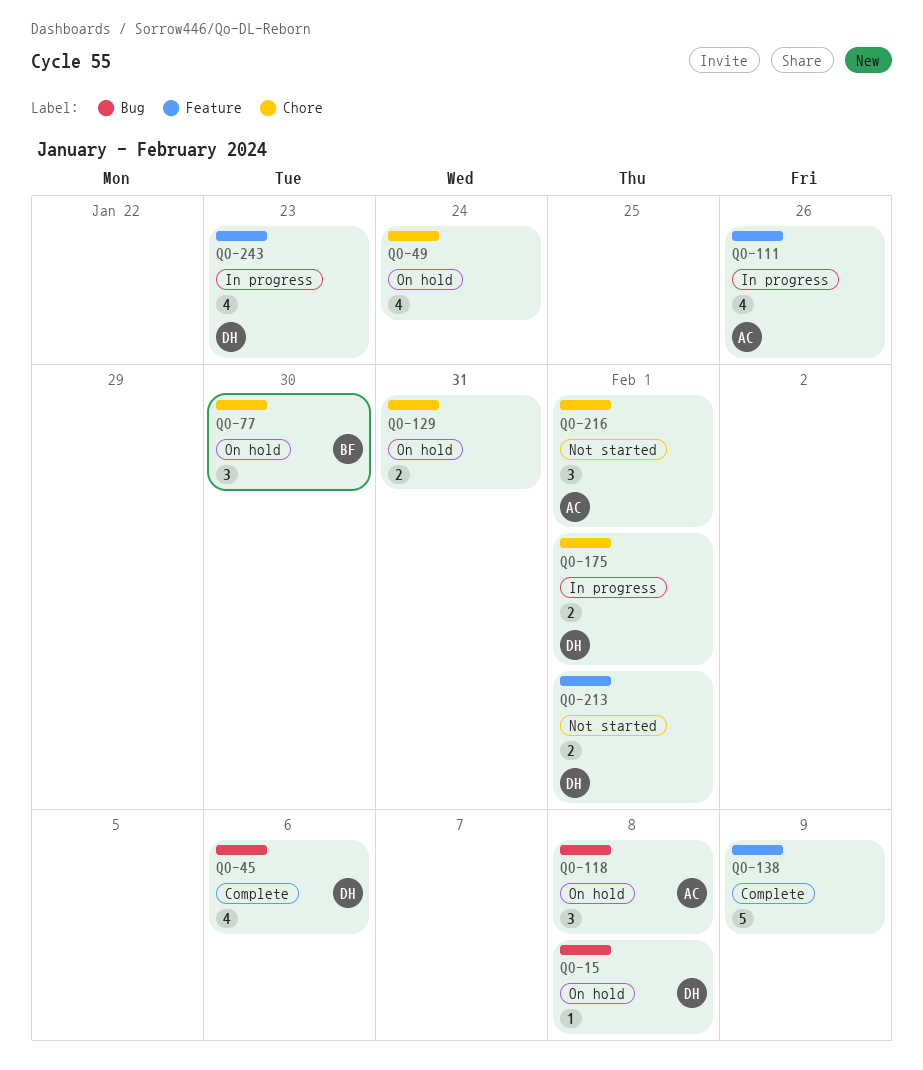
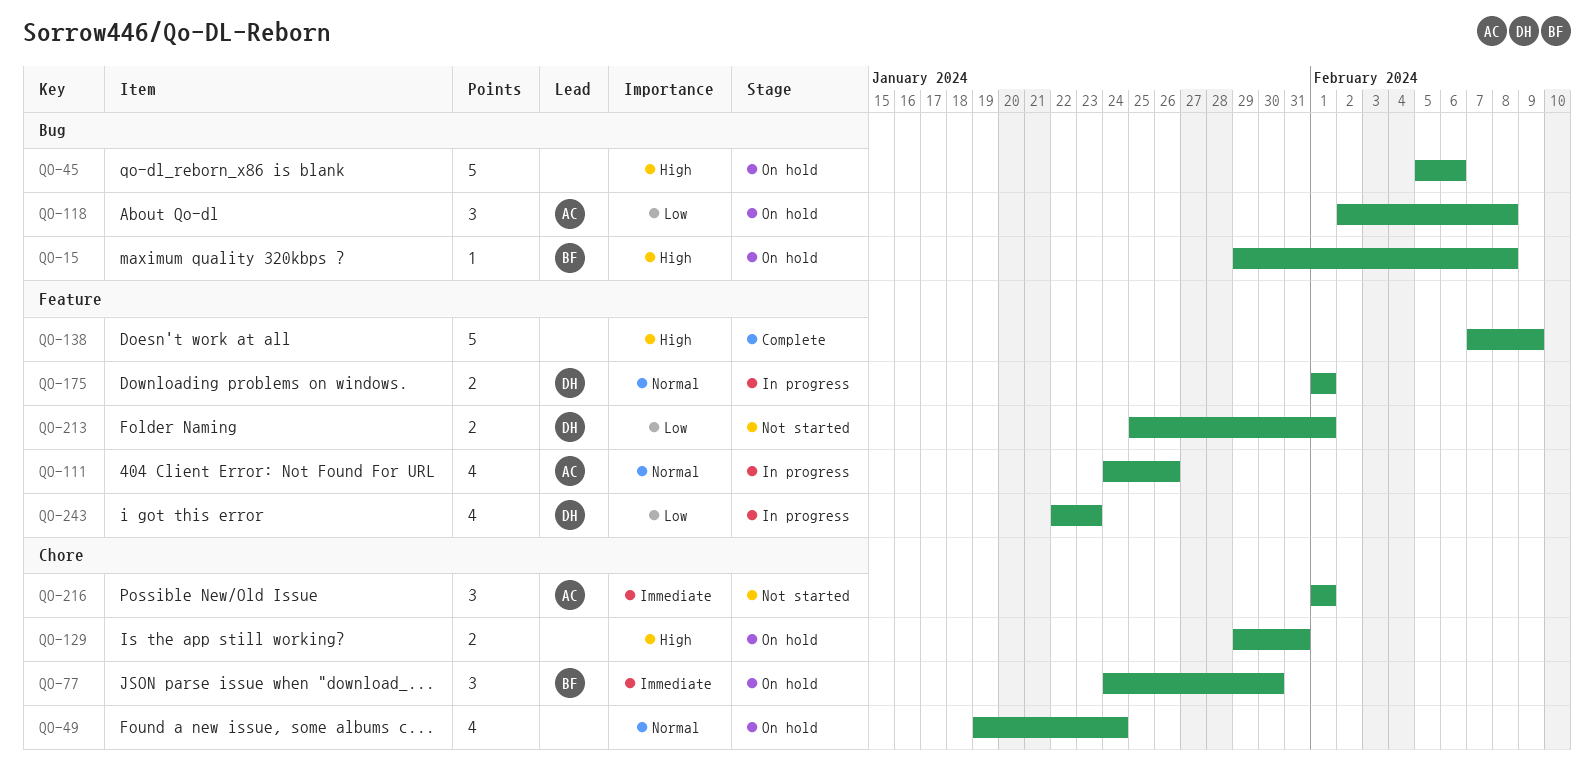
QO-15, owner: DH -> BF
QO-45, status: Complete -> On hold
QO-45, owner: DH -> none
QO-45, estimate: 4 -> 5
QO-175, label: Chore -> Feature

